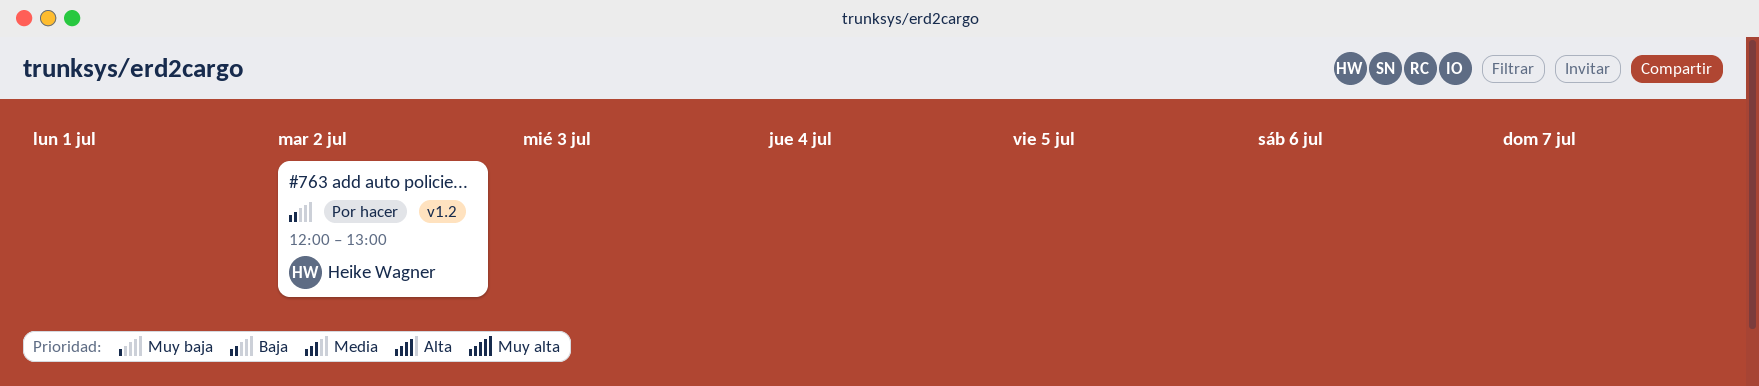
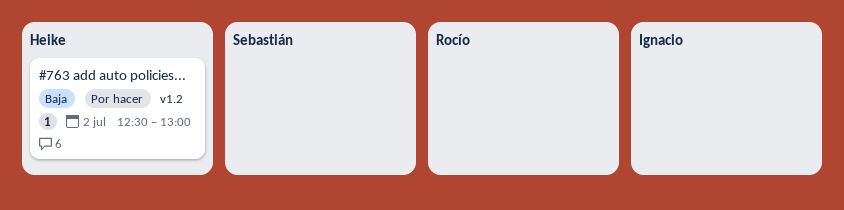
#763, begins: 12:00 -> 12:30

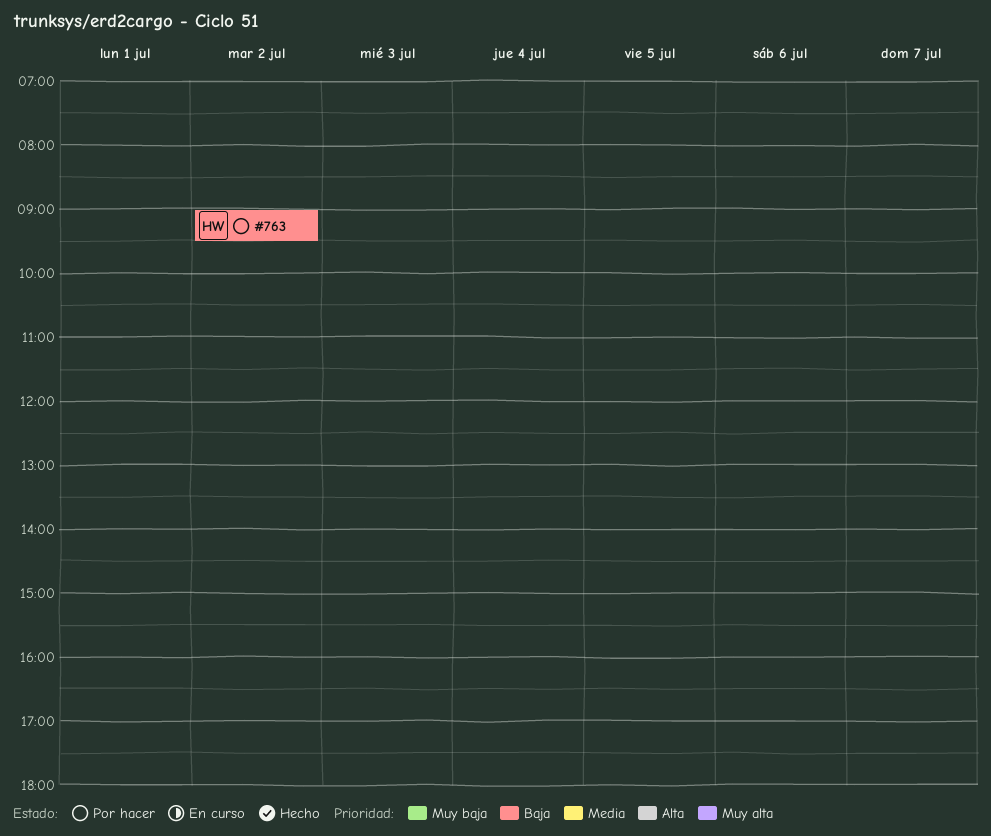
#763, begins: 12:30 -> 09:00
#763, ends: 13:00 -> 09:30

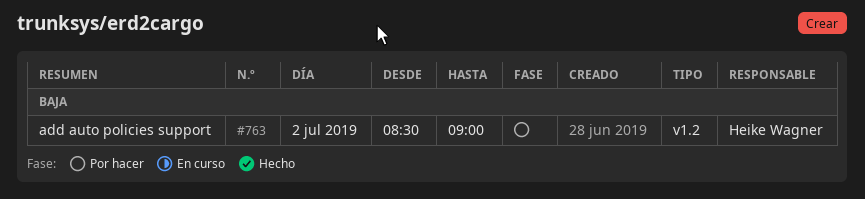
#763, begins: 09:00 -> 08:30
#763, ends: 09:30 -> 09:00

